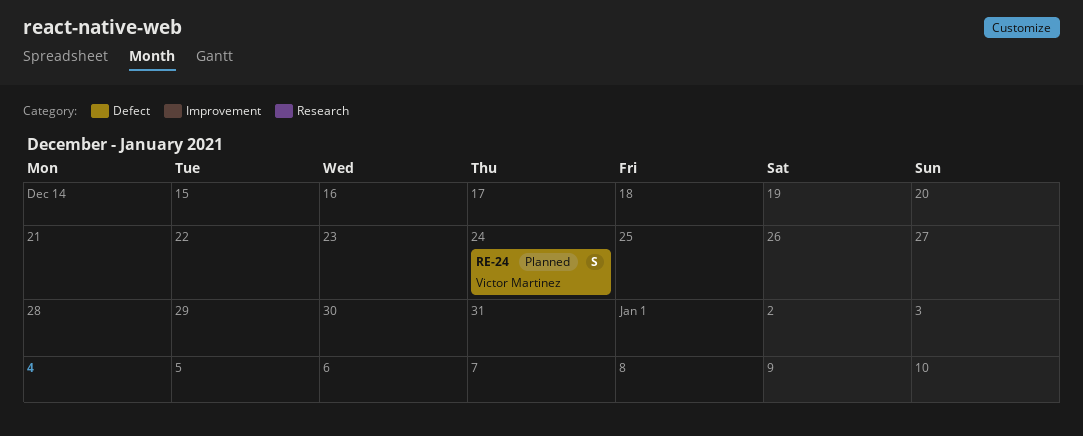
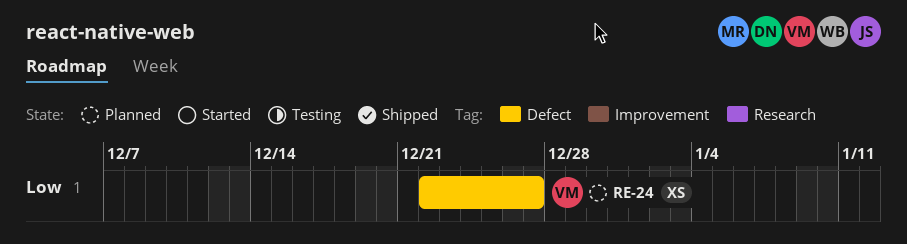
RE-24, estimate: S -> XS
RE-24, due: Dec 24 -> Dec 27

